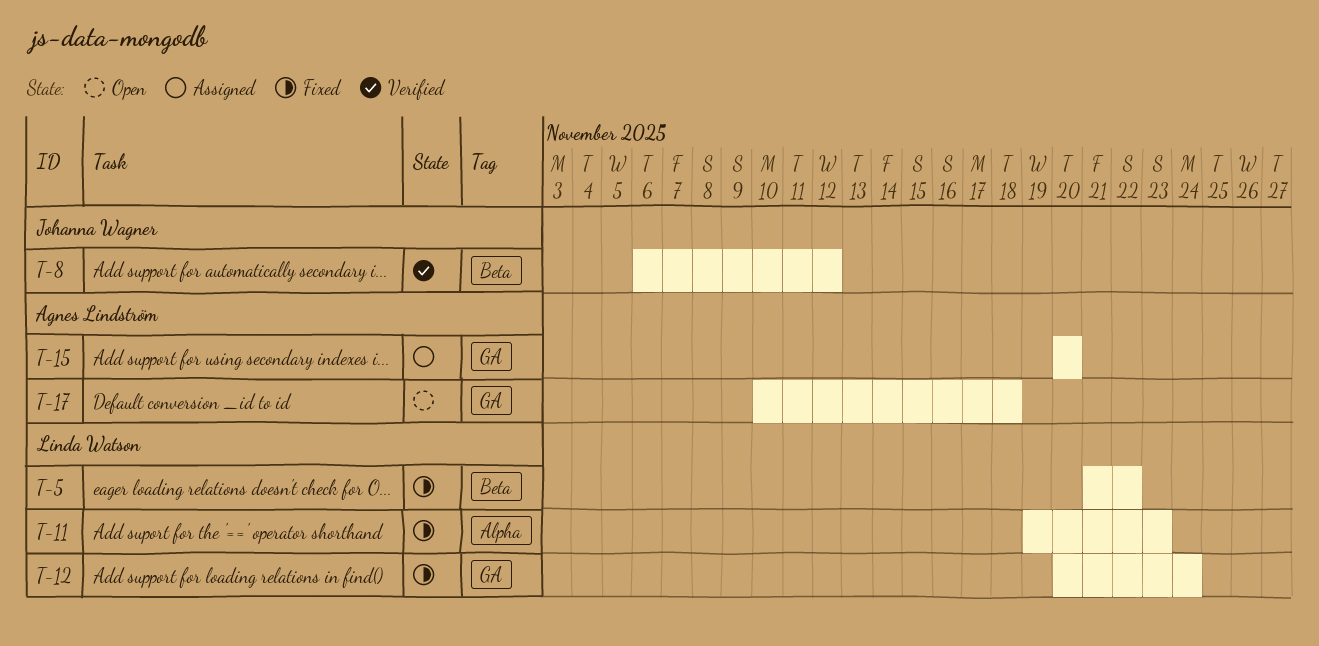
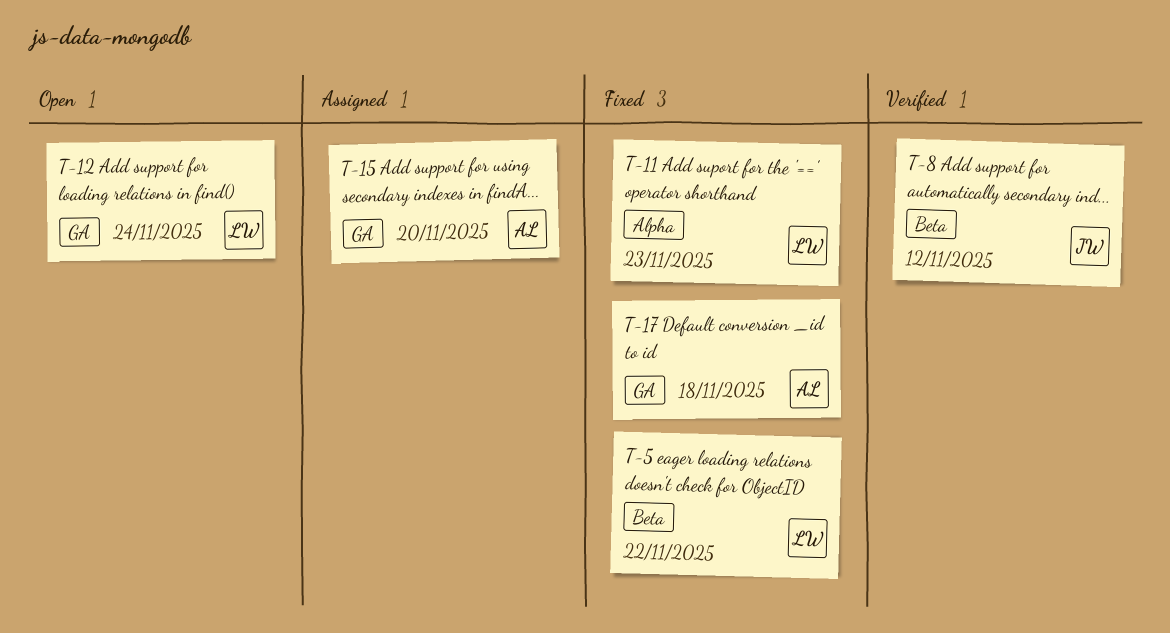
T-12, status: Fixed -> Open
T-17, status: Open -> Fixed

